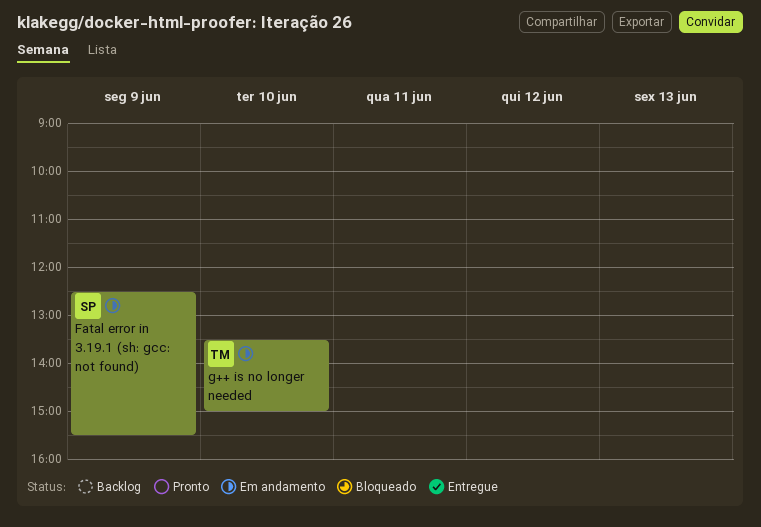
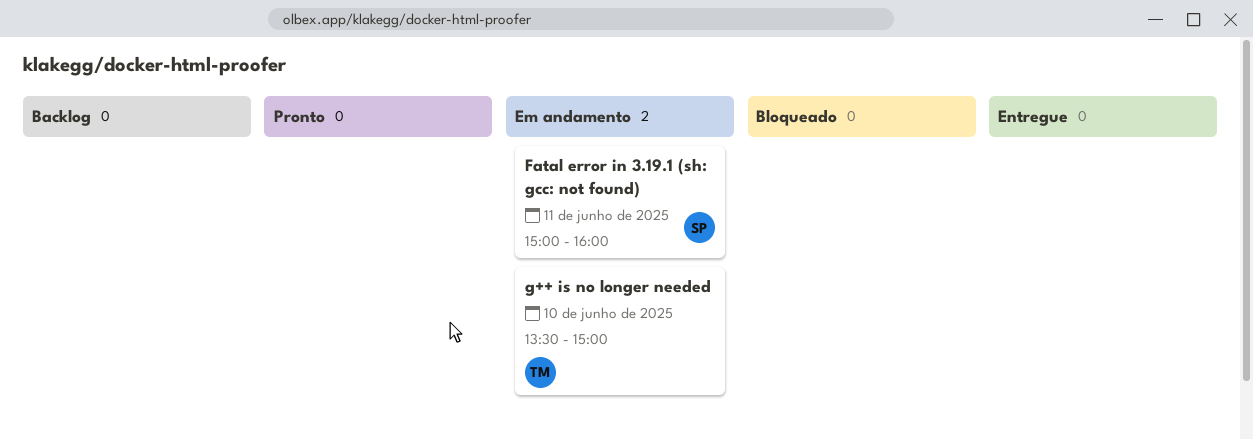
Fatal error in 3.19.1 (sh: gcc: not found), day: Jun 9 -> Jun 11
Fatal error in 3.19.1 (sh: gcc: not found), begins: 12:30 -> 15:00
Fatal error in 3.19.1 (sh: gcc: not found), ends: 15:30 -> 16:00

